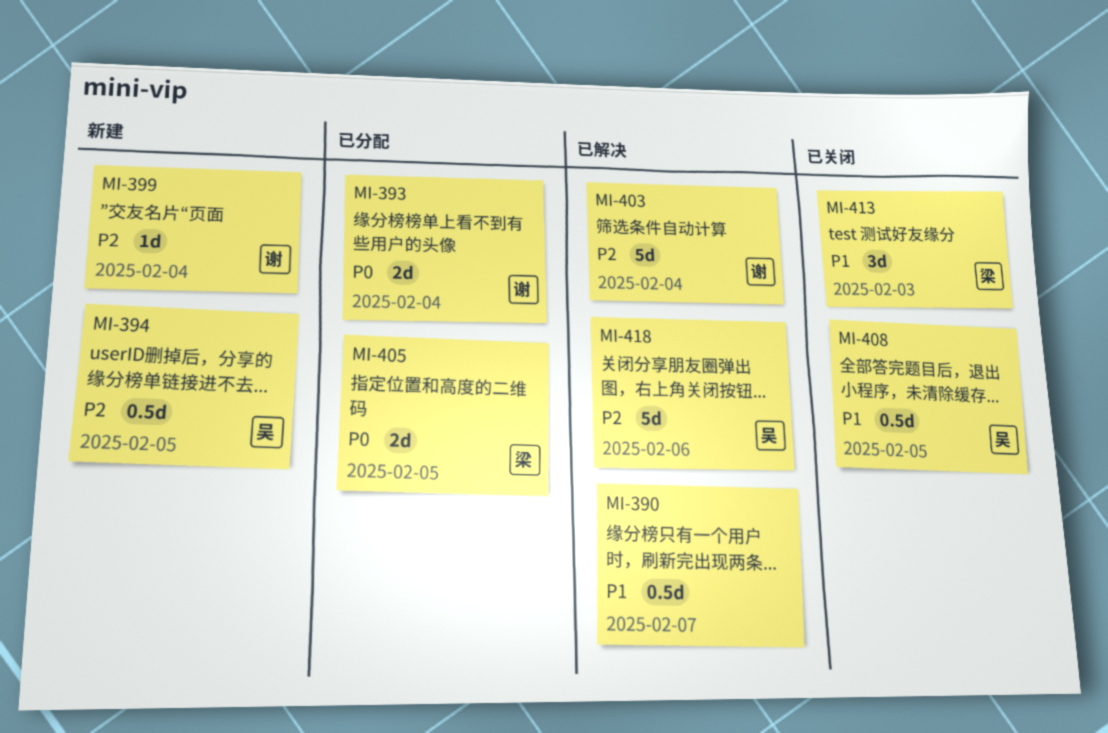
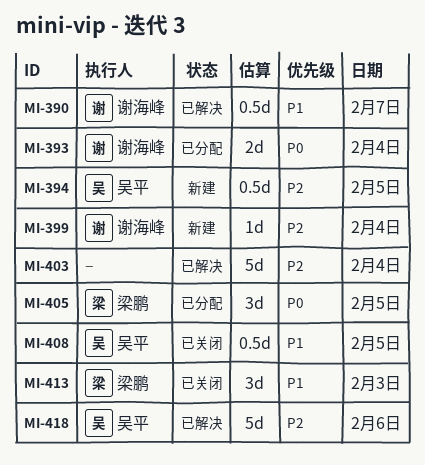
MI-390, owner: none -> 谢海峰
MI-403, owner: 谢海峰 -> none
MI-405, estimate: 2d -> 3d

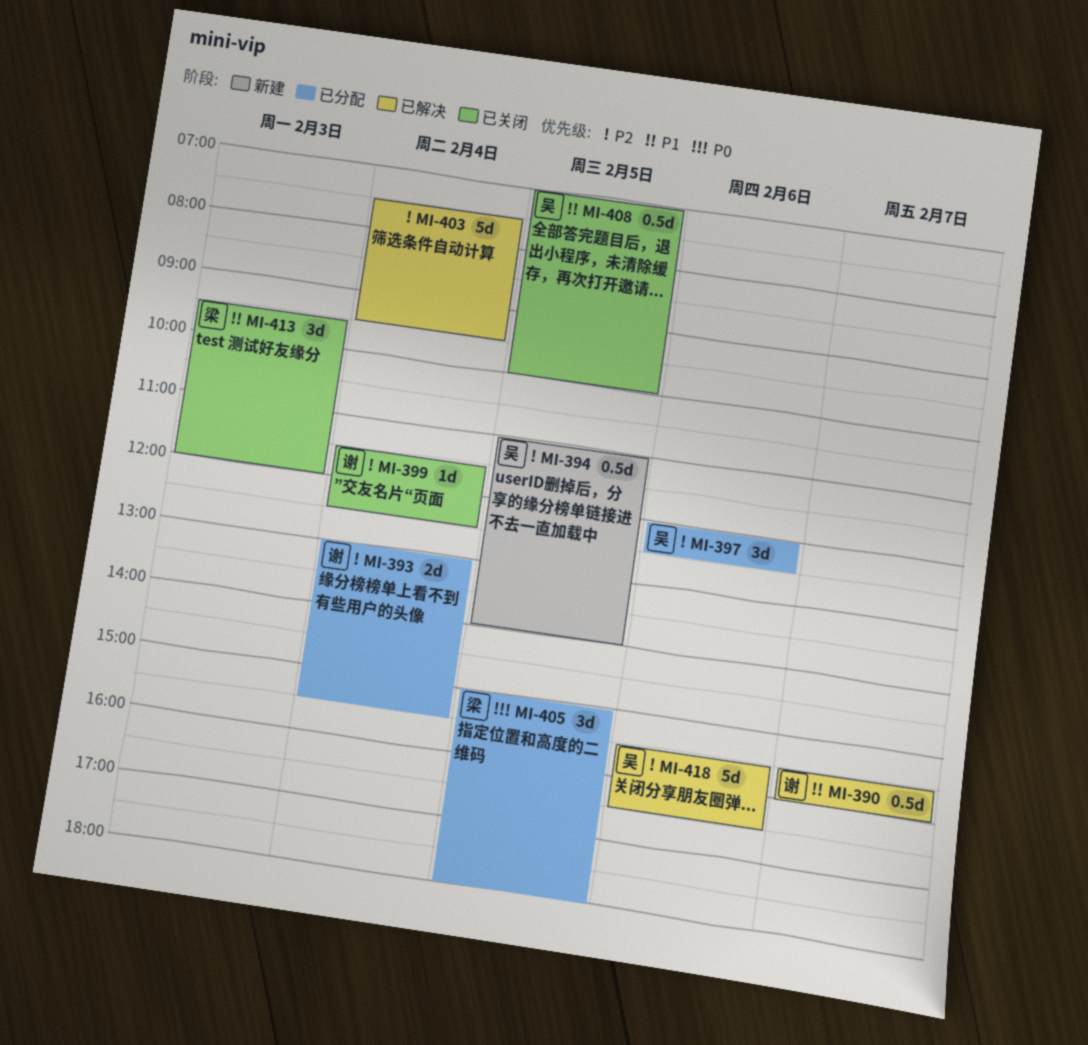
MI-393, priority: P0 -> P2
MI-397: none -> present
MI-399, status: 新建 -> 已关闭

